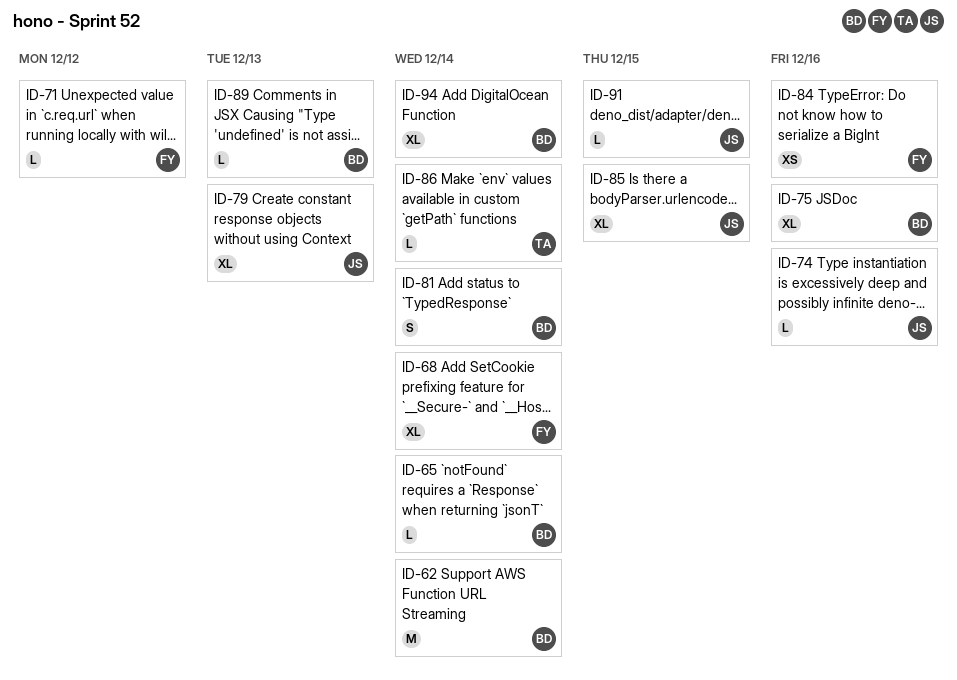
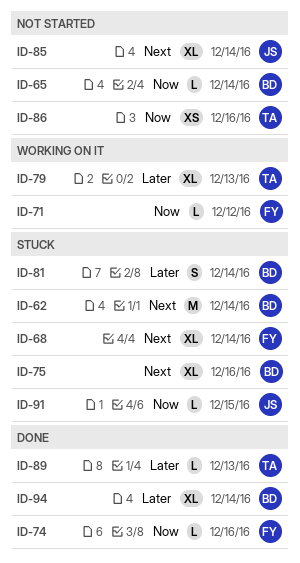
ID-74, owner: JS -> FY
ID-79, owner: JS -> TA
ID-84: present -> none
ID-85, due: Dec 15 -> Dec 14
ID-86, estimate: L -> XS
ID-86, due: Dec 14 -> Dec 16
ID-89, owner: BD -> TA

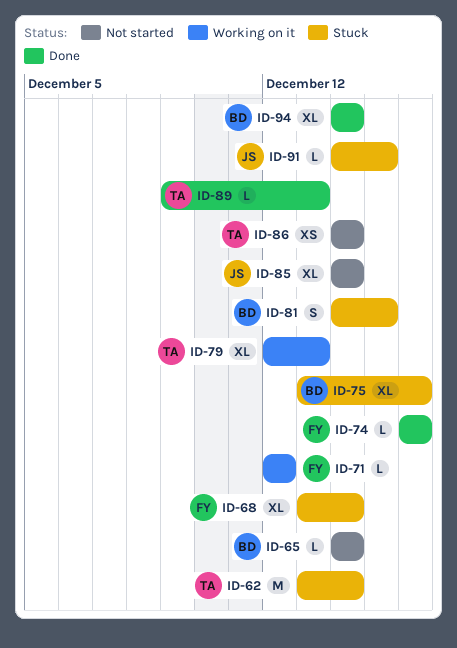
ID-62, owner: BD -> TA
ID-81, due: Dec 14 -> Dec 15
ID-86, due: Dec 16 -> Dec 14

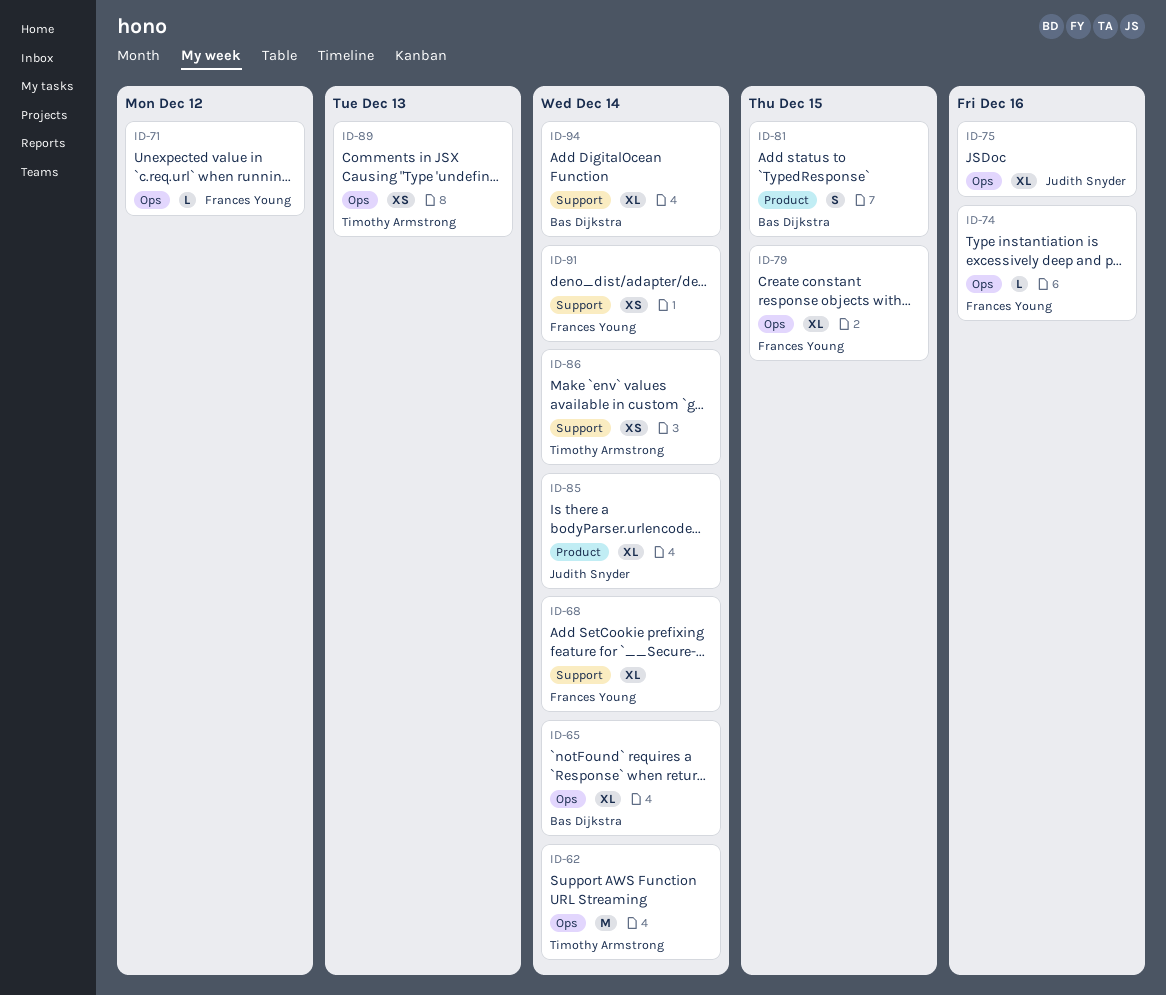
ID-65, estimate: L -> XL
ID-75, owner: Bas Dijkstra -> Judith Snyder
ID-79, owner: Timothy Armstrong -> Frances Young
ID-79, due: Dec 13 -> Dec 15
ID-89, estimate: L -> XS
ID-91, owner: Judith Snyder -> Frances Young
ID-91, estimate: L -> XS
ID-91, due: Dec 15 -> Dec 14

